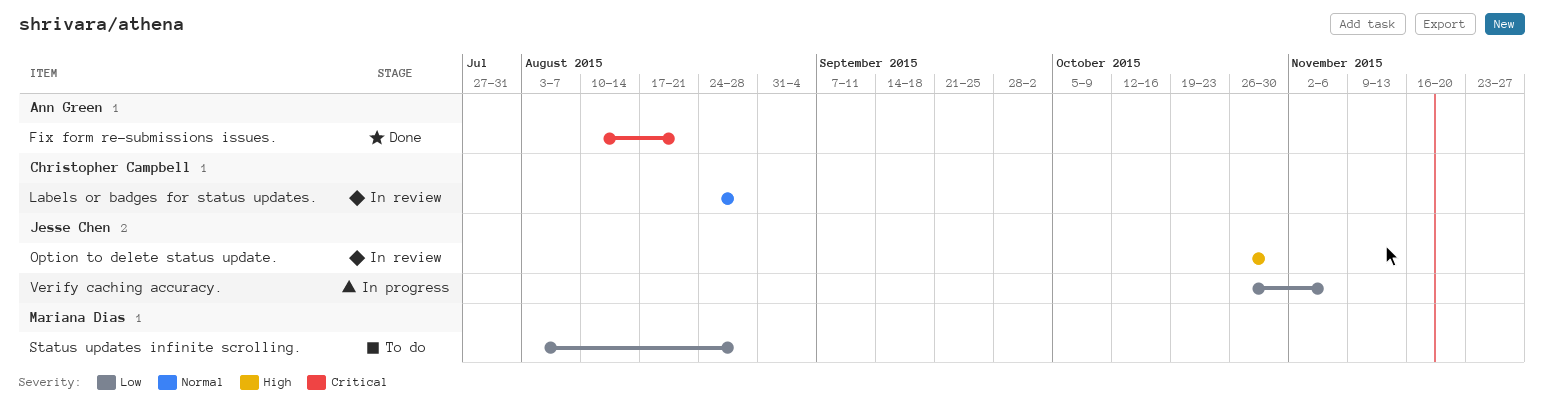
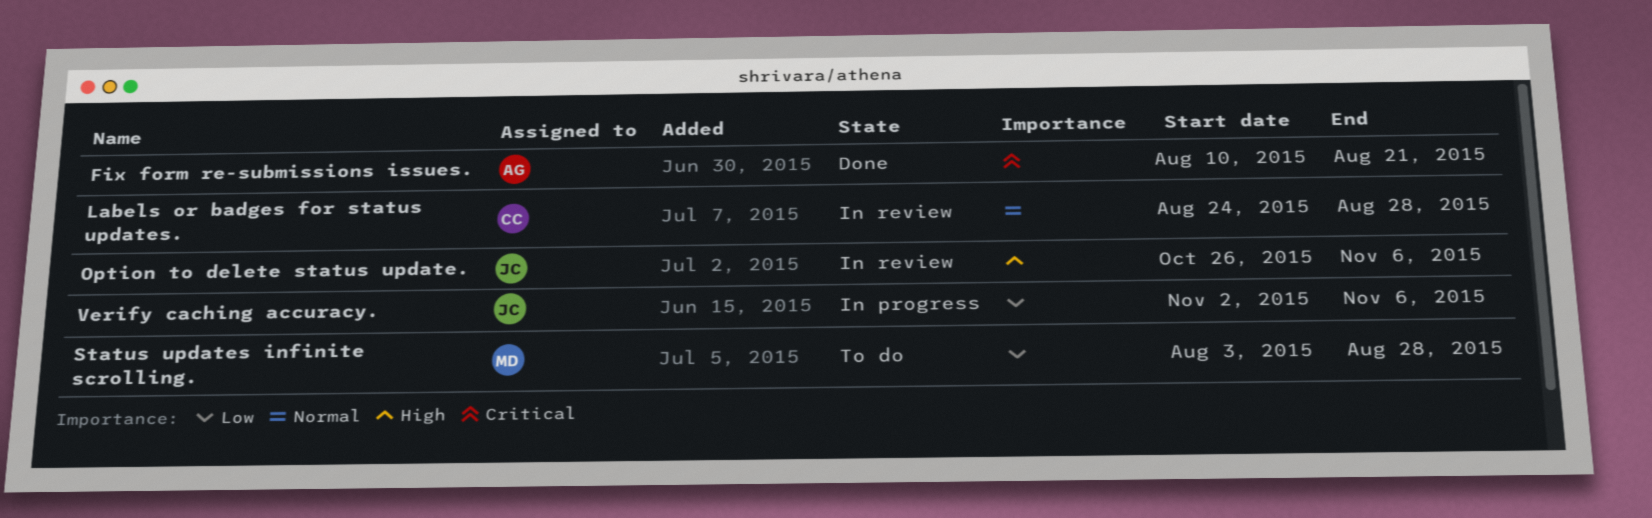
Option to delete status update., due: Oct 30 -> Nov 6
Verify caching accuracy., start: Oct 26 -> Nov 2

